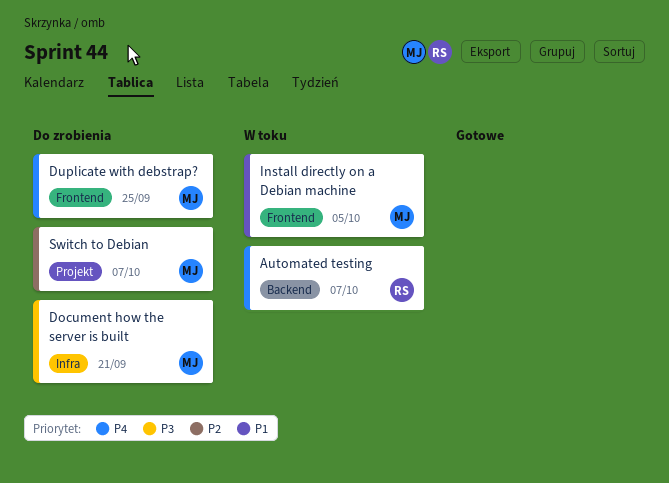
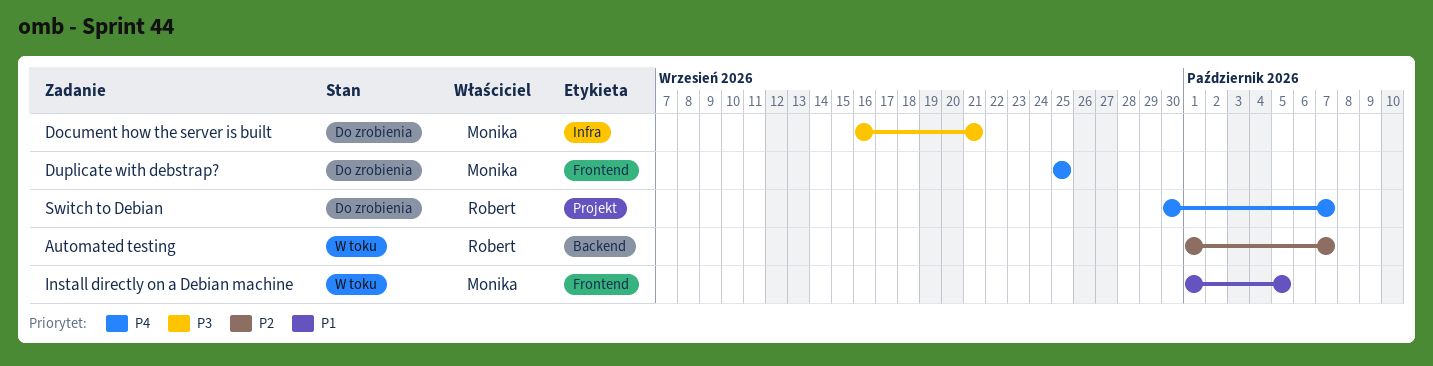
Automated testing, priority: P4 -> P2
Switch to Debian, owner: Monika -> Robert
Switch to Debian, priority: P2 -> P4

